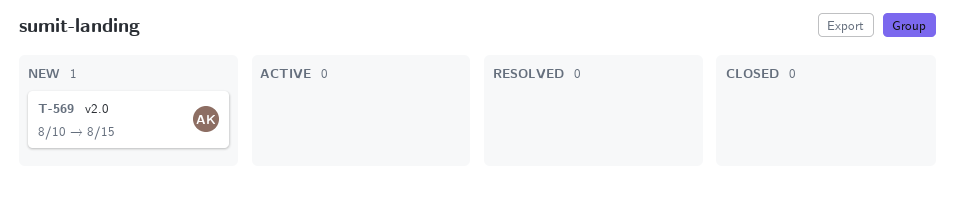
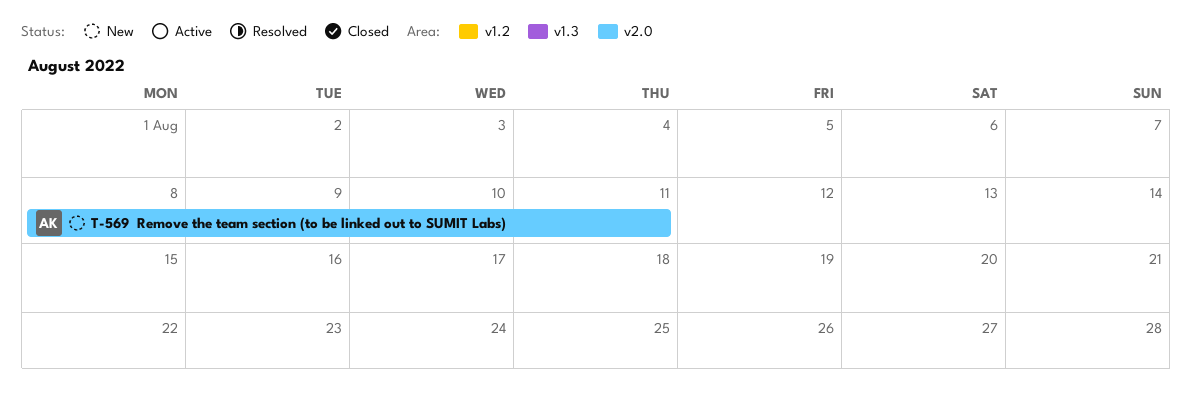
T-569, start: Aug 10 -> Aug 8
T-569, due: Aug 15 -> Aug 11

